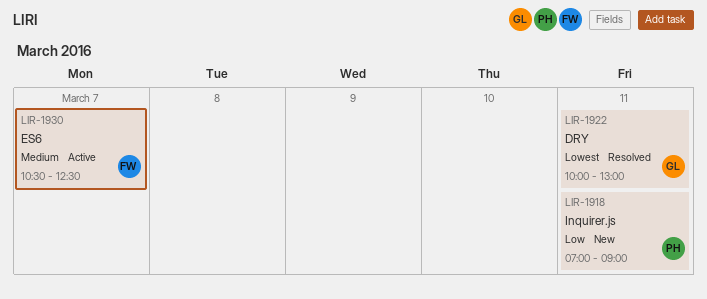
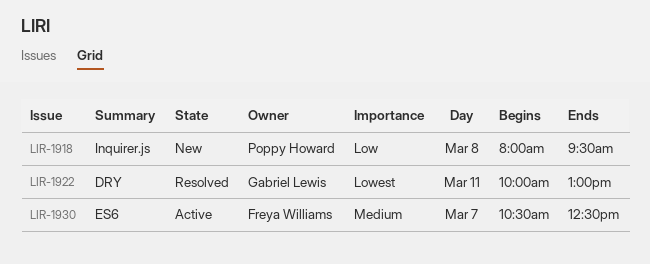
LIR-1918, day: Mar 11 -> Mar 8
LIR-1918, begins: 07:00 -> 08:00
LIR-1918, ends: 09:00 -> 09:30

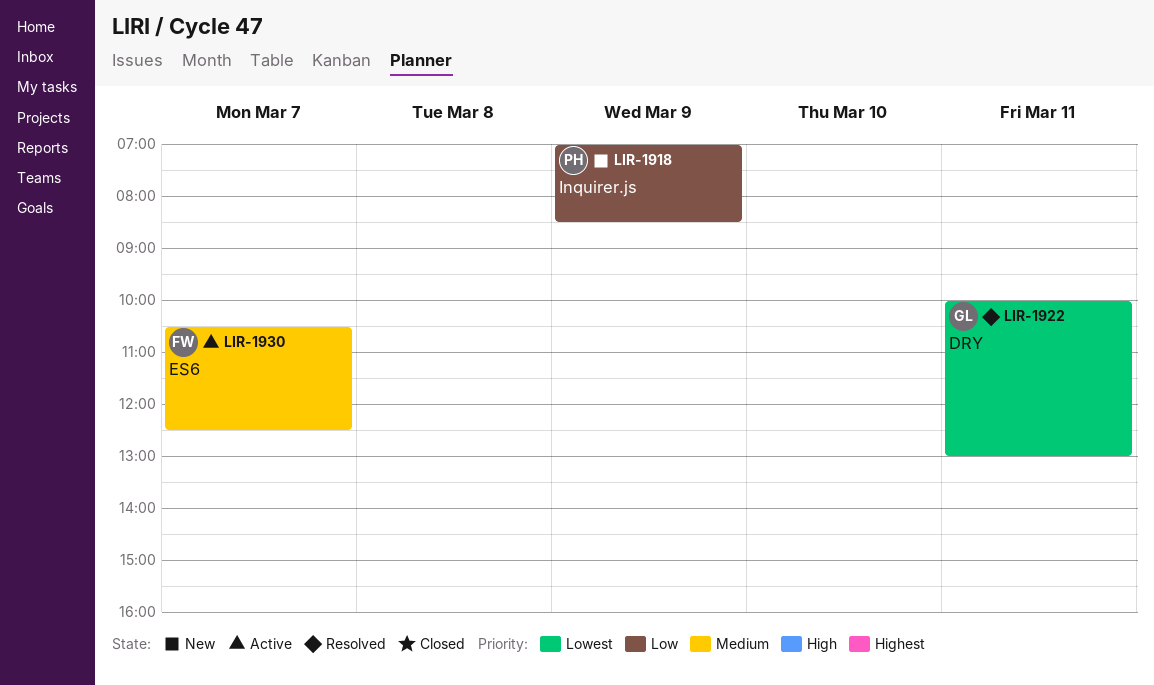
LIR-1918, day: Mar 8 -> Mar 9
LIR-1918, begins: 08:00 -> 07:00
LIR-1918, ends: 09:30 -> 08:30

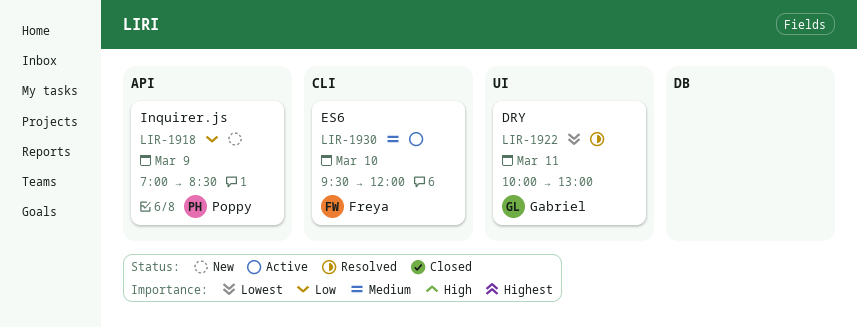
LIR-1930, day: Mar 7 -> Mar 10
LIR-1930, begins: 10:30 -> 09:30
LIR-1930, ends: 12:30 -> 12:00

